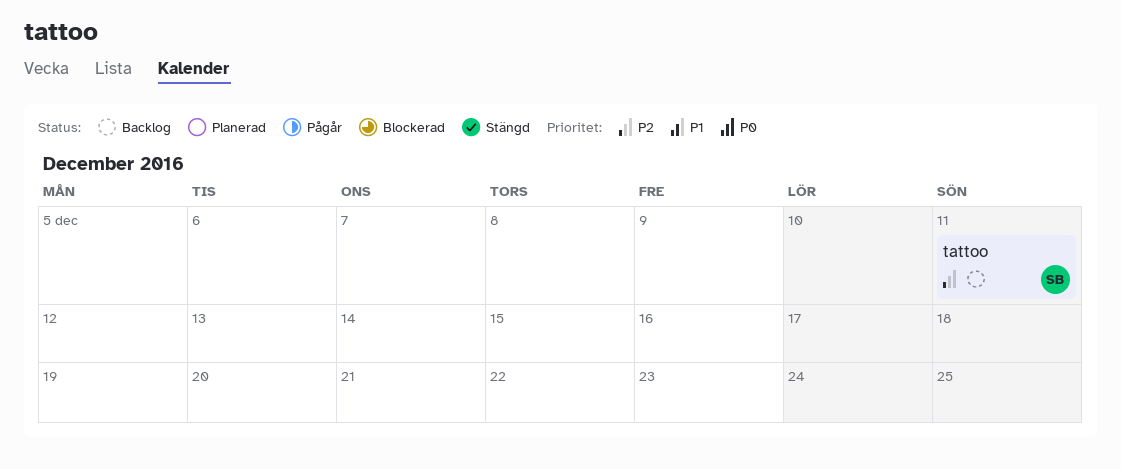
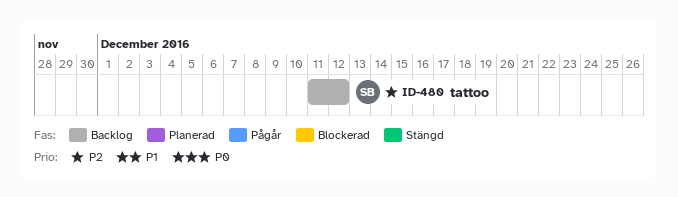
tattoo, due: Dec 11 -> Dec 12

